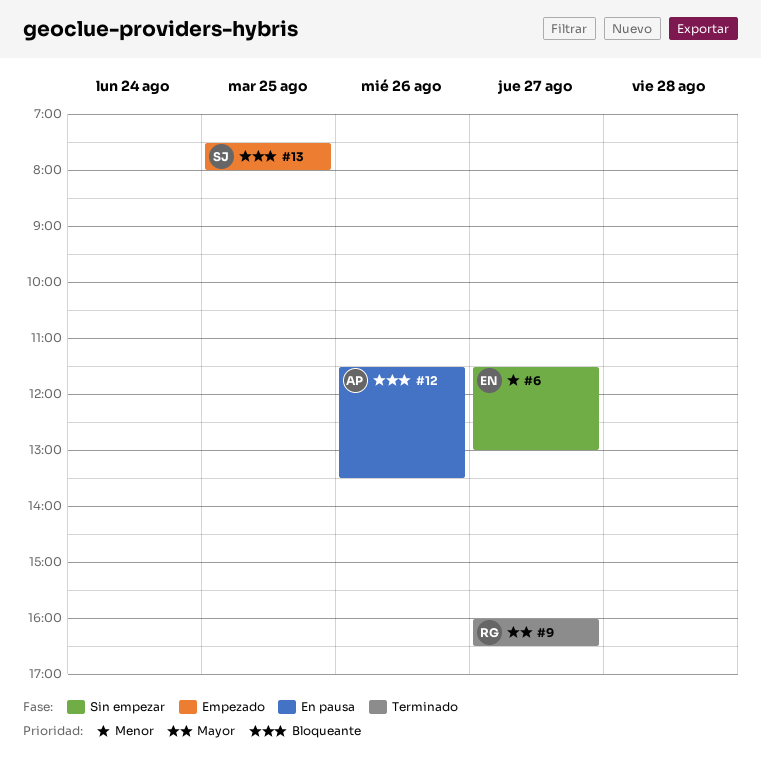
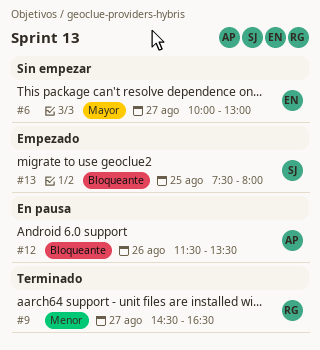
#6, priority: Menor -> Mayor
#6, begins: 11:30 -> 10:00
#9, priority: Mayor -> Menor
#9, begins: 16:00 -> 14:30

